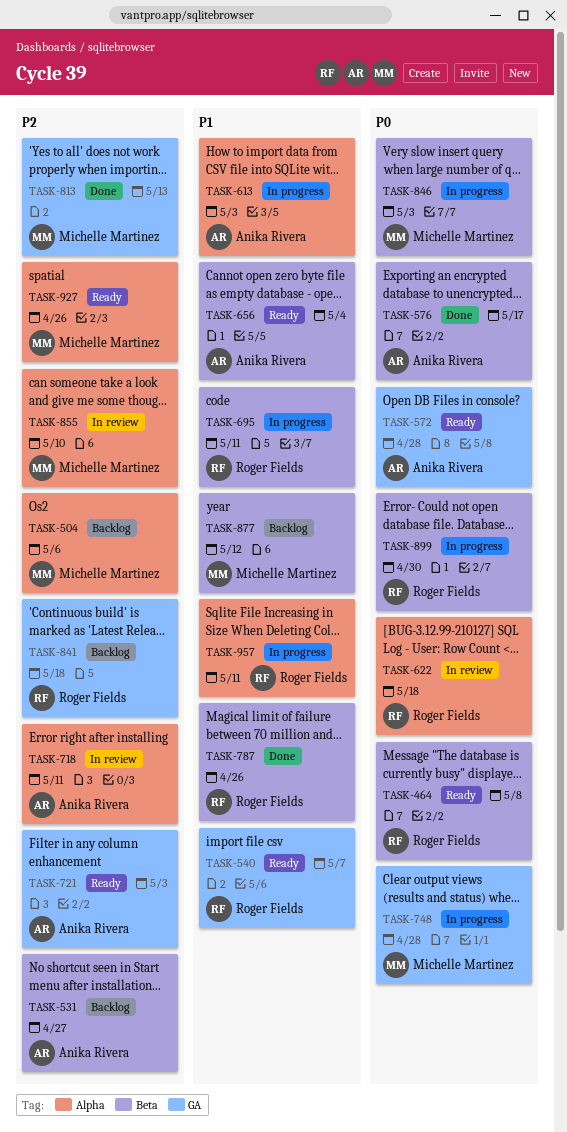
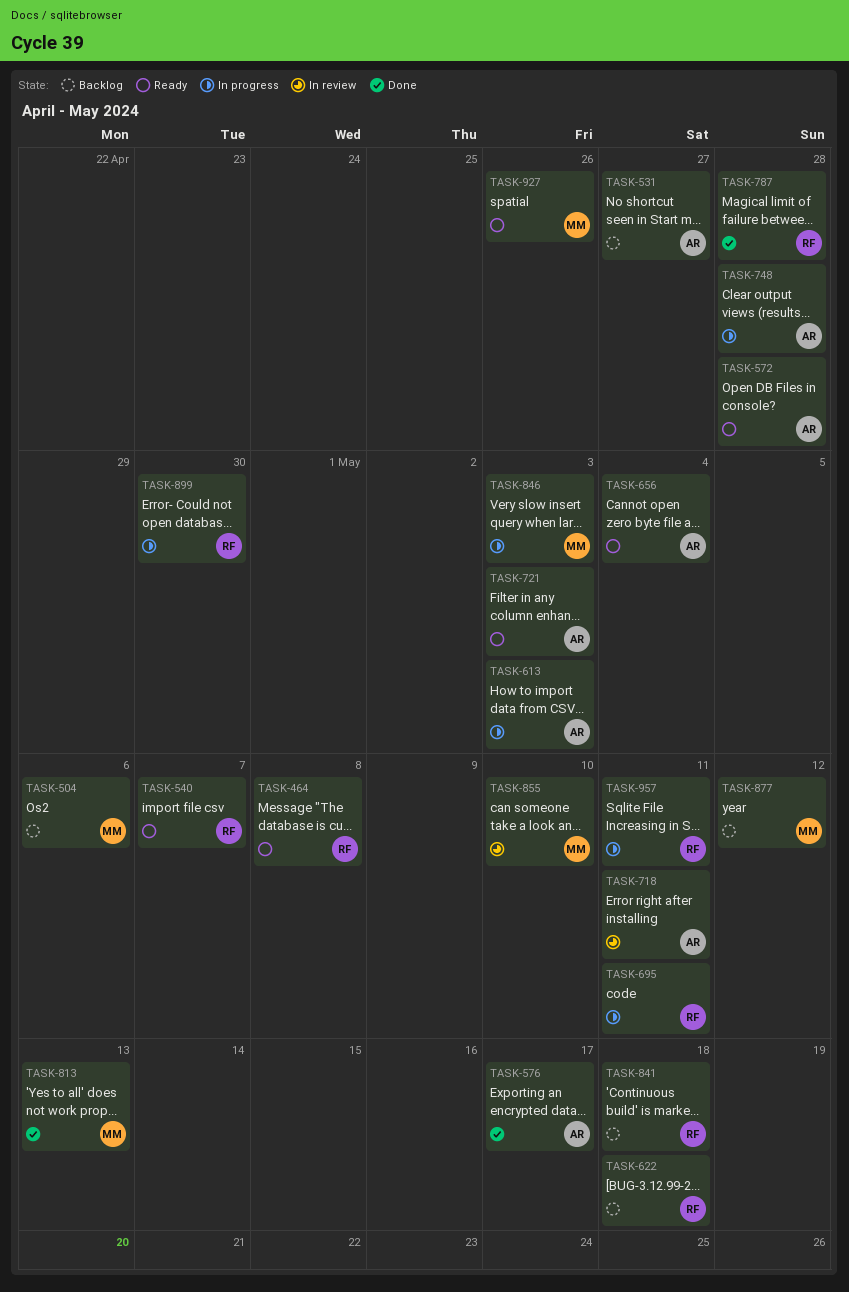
TASK-622, status: In review -> Backlog
TASK-748, owner: Michelle Martinez -> Anika Rivera
TASK-787, due: Apr 26 -> Apr 28

